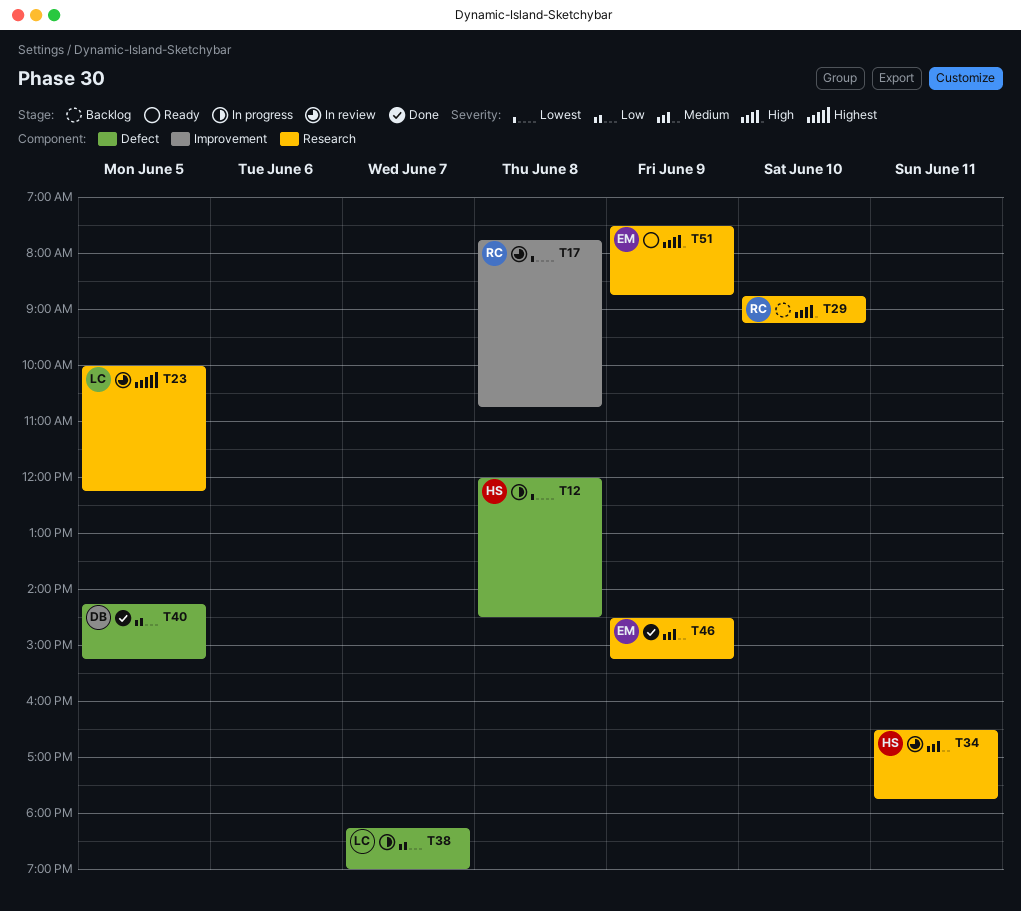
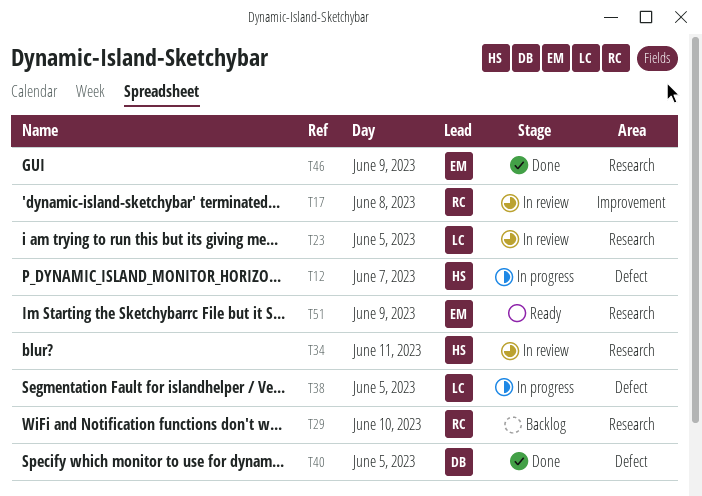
T12, day: Jun 8 -> Jun 7
T38, day: Jun 7 -> Jun 5

